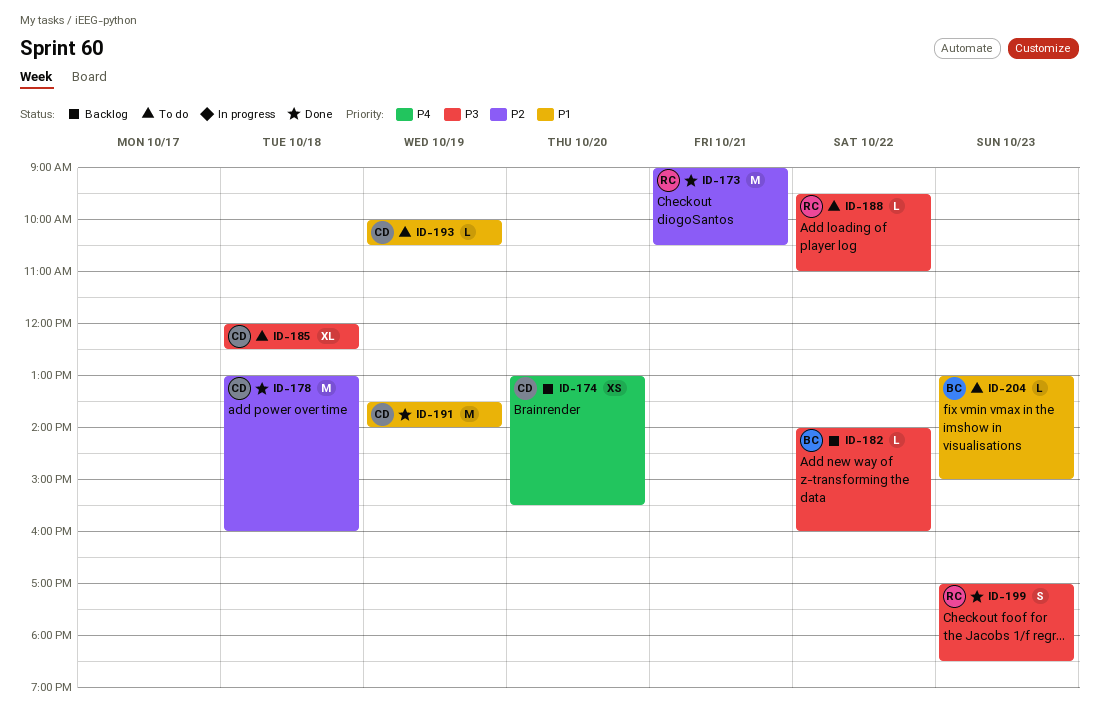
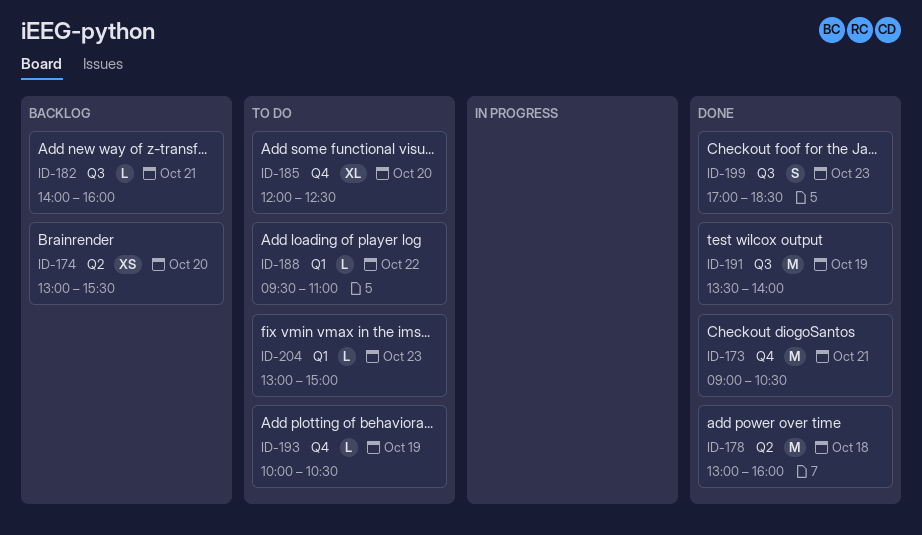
ID-182, day: Oct 22 -> Oct 21
ID-185, day: Oct 18 -> Oct 20

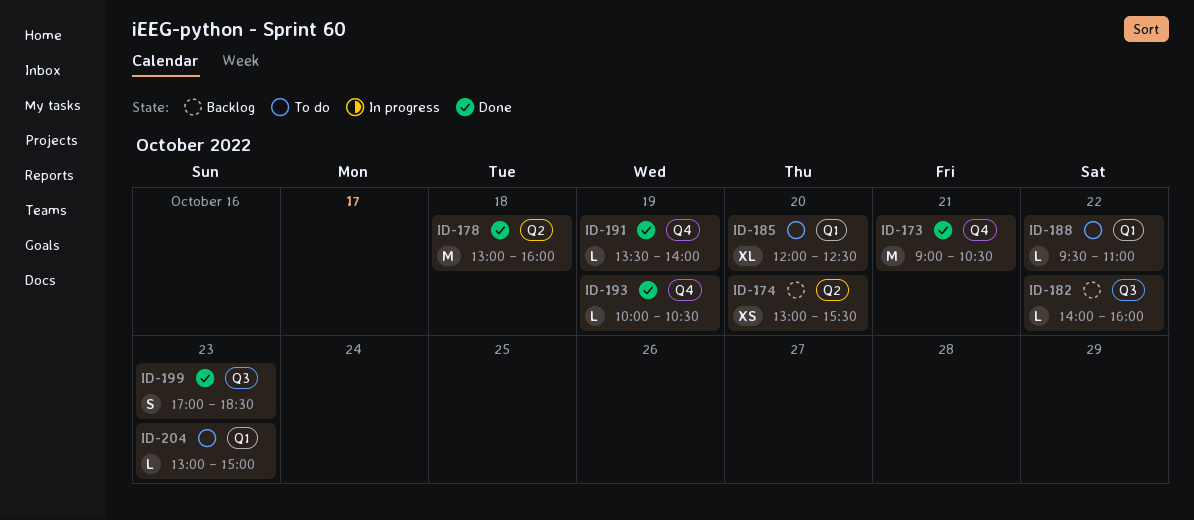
ID-182, day: Oct 21 -> Oct 22
ID-185, label: Q4 -> Q1
ID-191, label: Q3 -> Q4
ID-191, estimate: M -> L
ID-193, status: To do -> Done

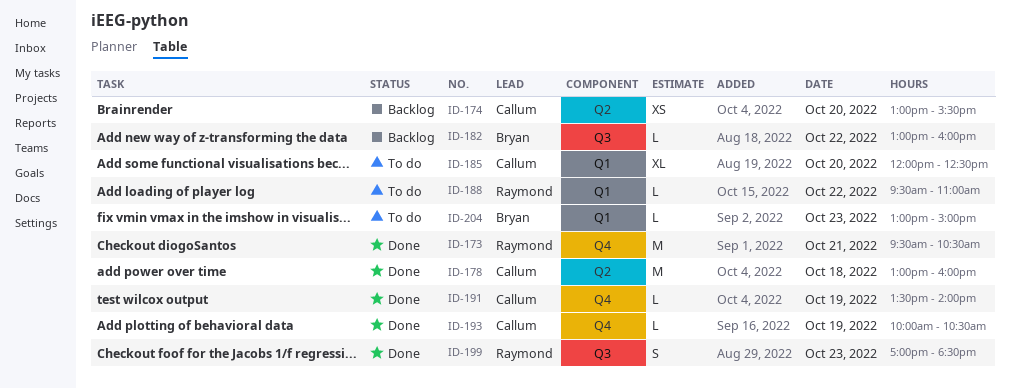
ID-173, begins: 09:00 -> 09:30
ID-182, begins: 14:00 -> 13:00

